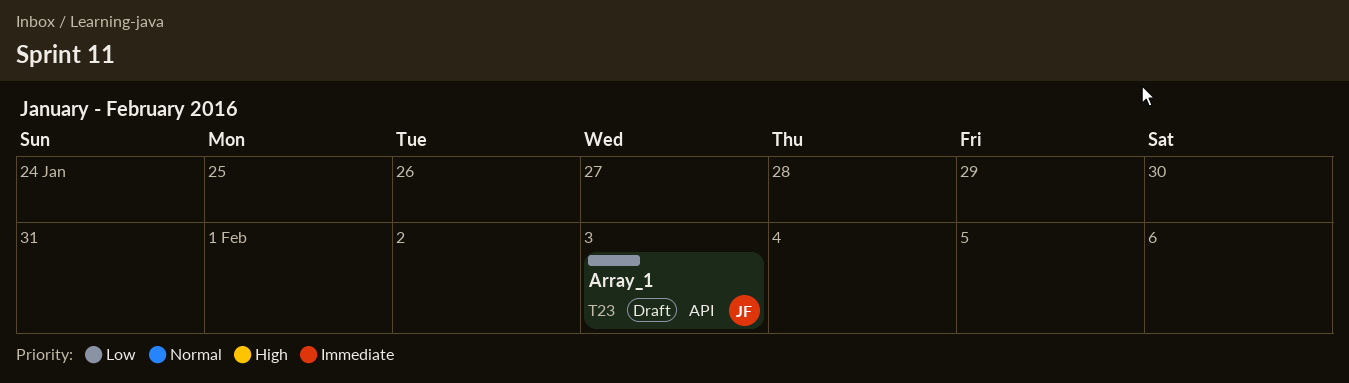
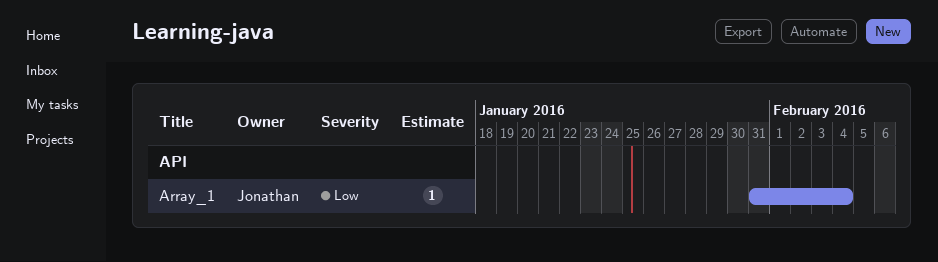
Array_1, due: Feb 3 -> Feb 4

